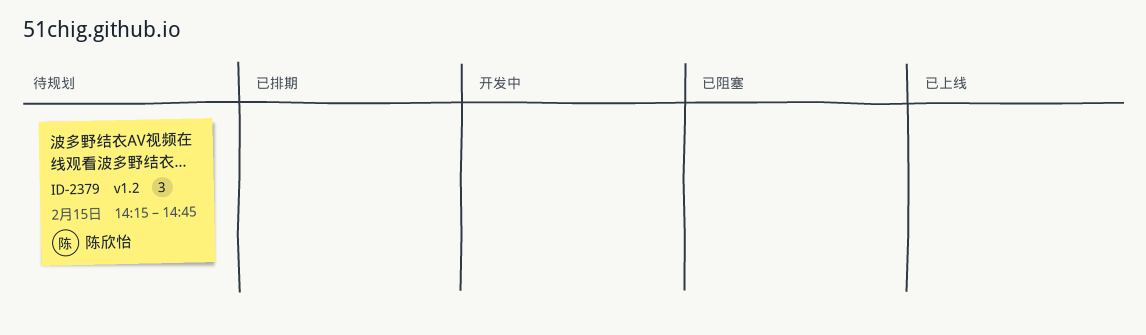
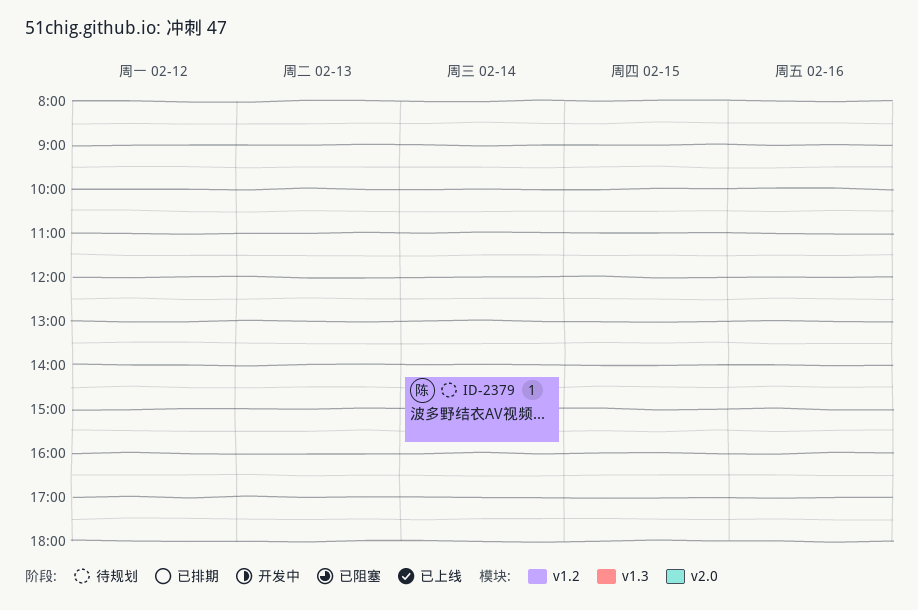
ID-2379, estimate: 3 -> 1
ID-2379, day: Feb 15 -> Feb 14
ID-2379, ends: 14:45 -> 15:45

